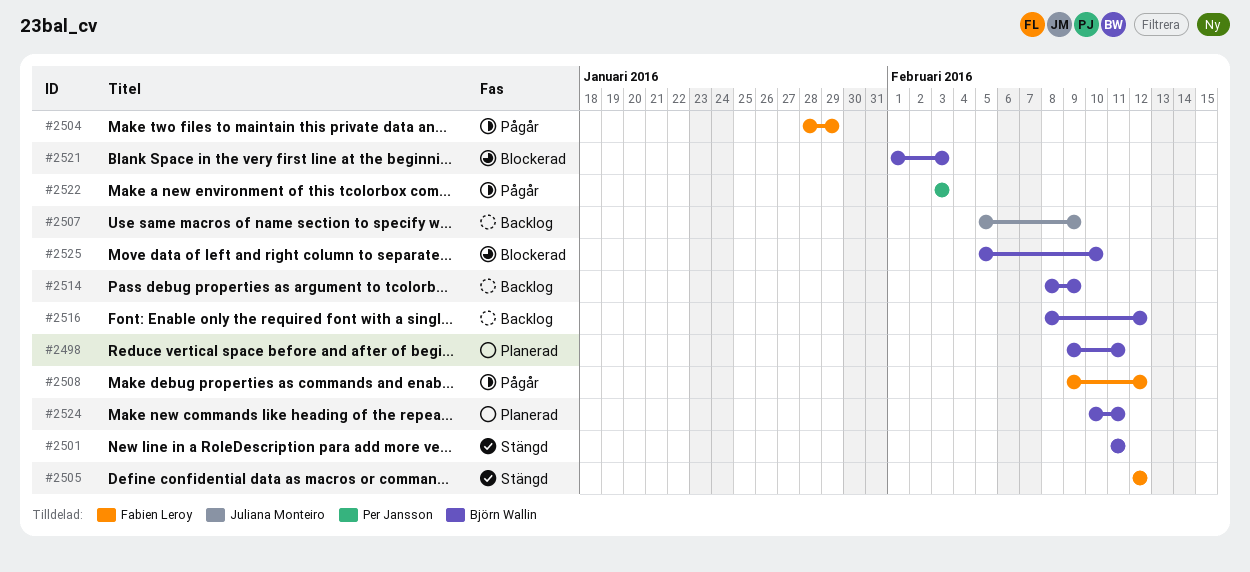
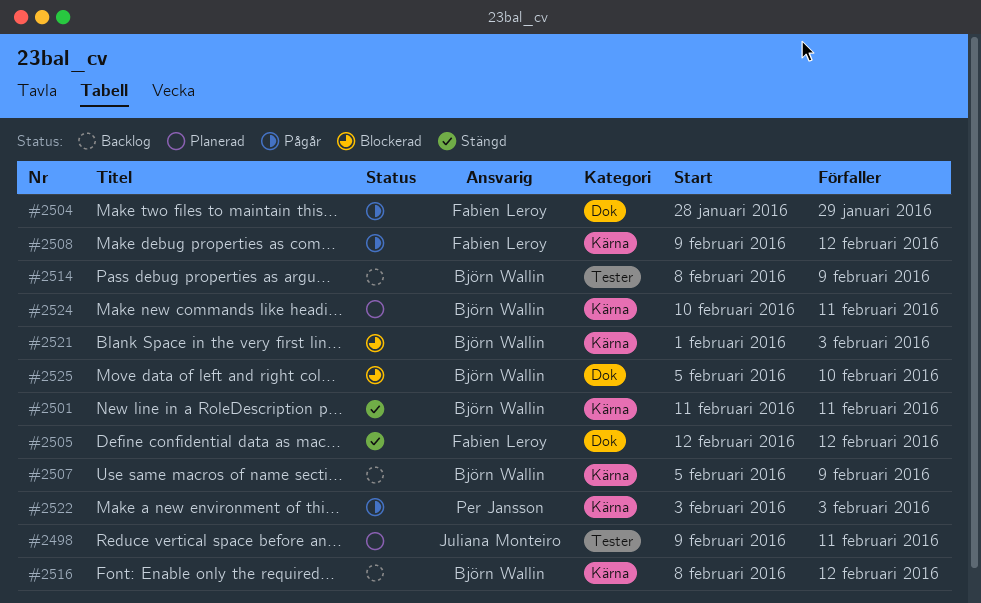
#2498, owner: Björn Wallin -> Juliana Monteiro
#2507, owner: Juliana Monteiro -> Björn Wallin

